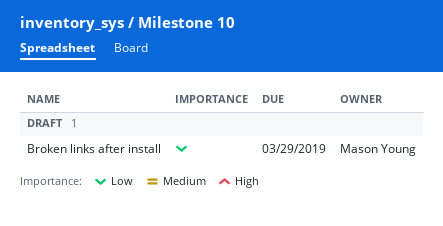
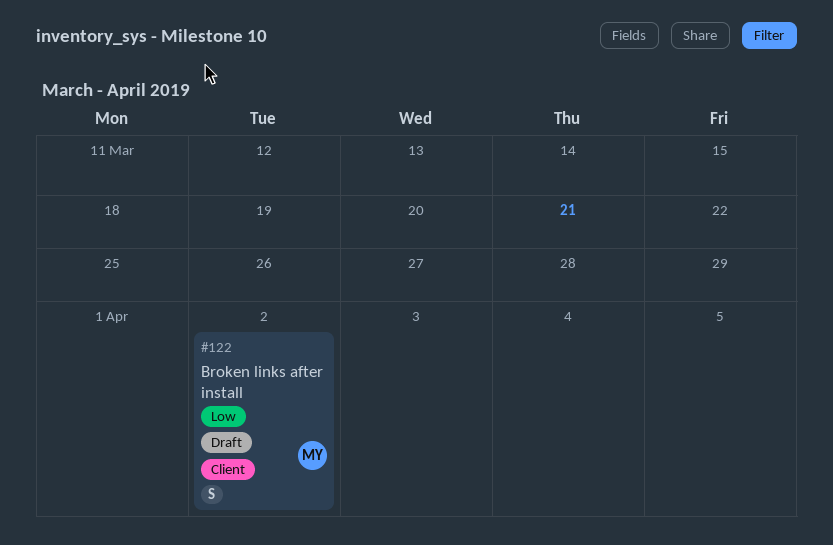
Broken links after install, due: Mar 29 -> Apr 2

